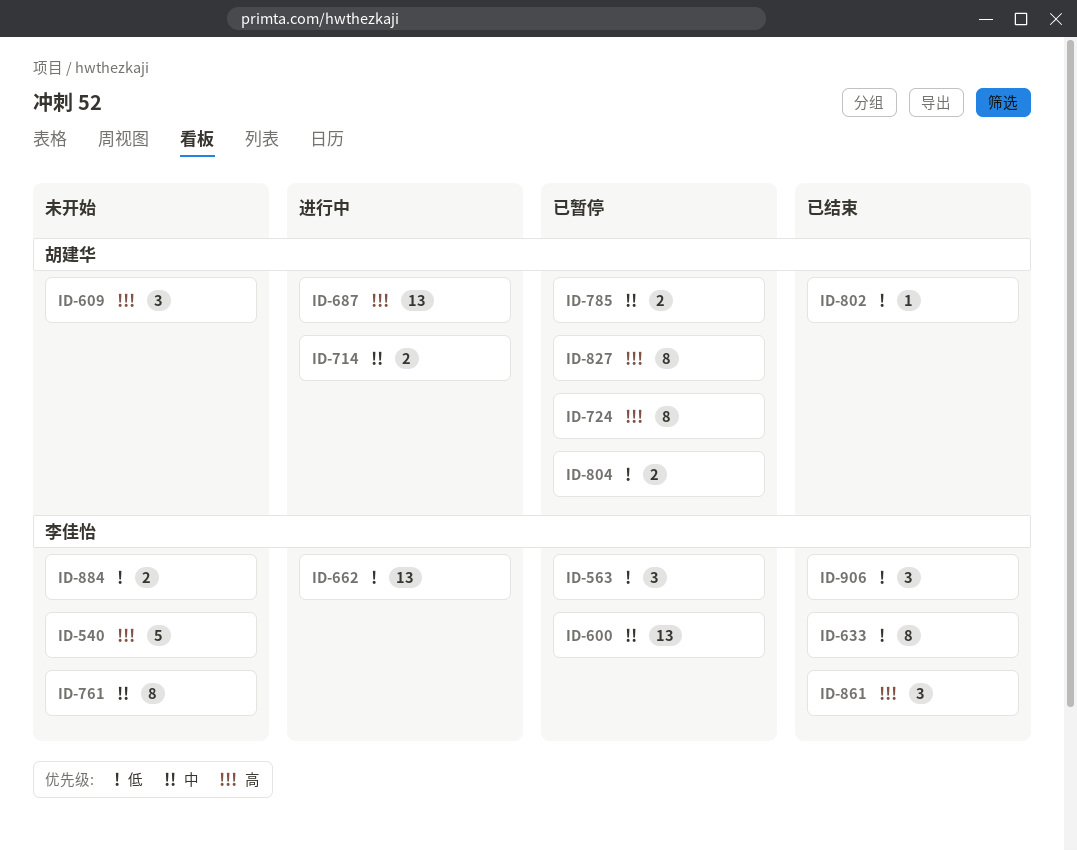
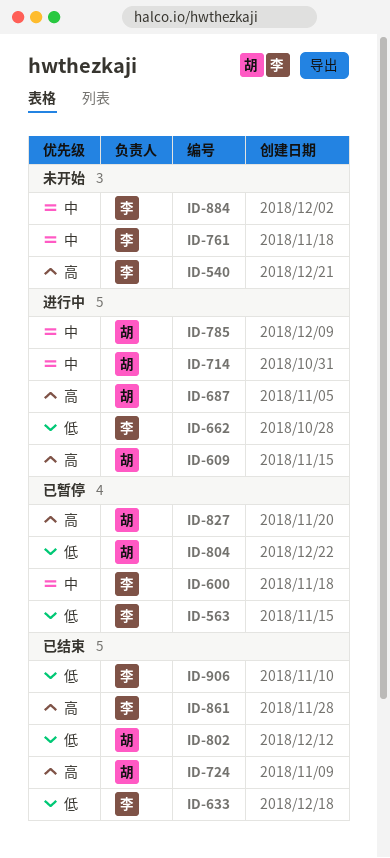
ID-609, status: 未开始 -> 进行中
ID-724, status: 已暂停 -> 已结束
ID-785, status: 已暂停 -> 进行中
ID-884, priority: 低 -> 中

